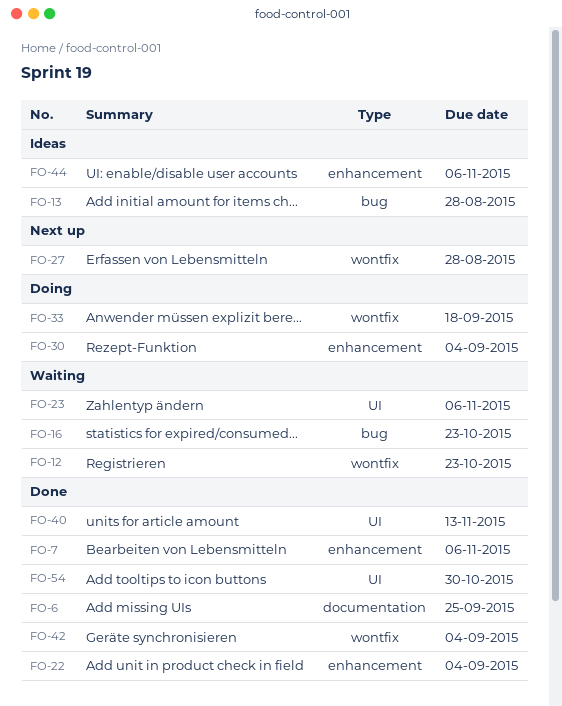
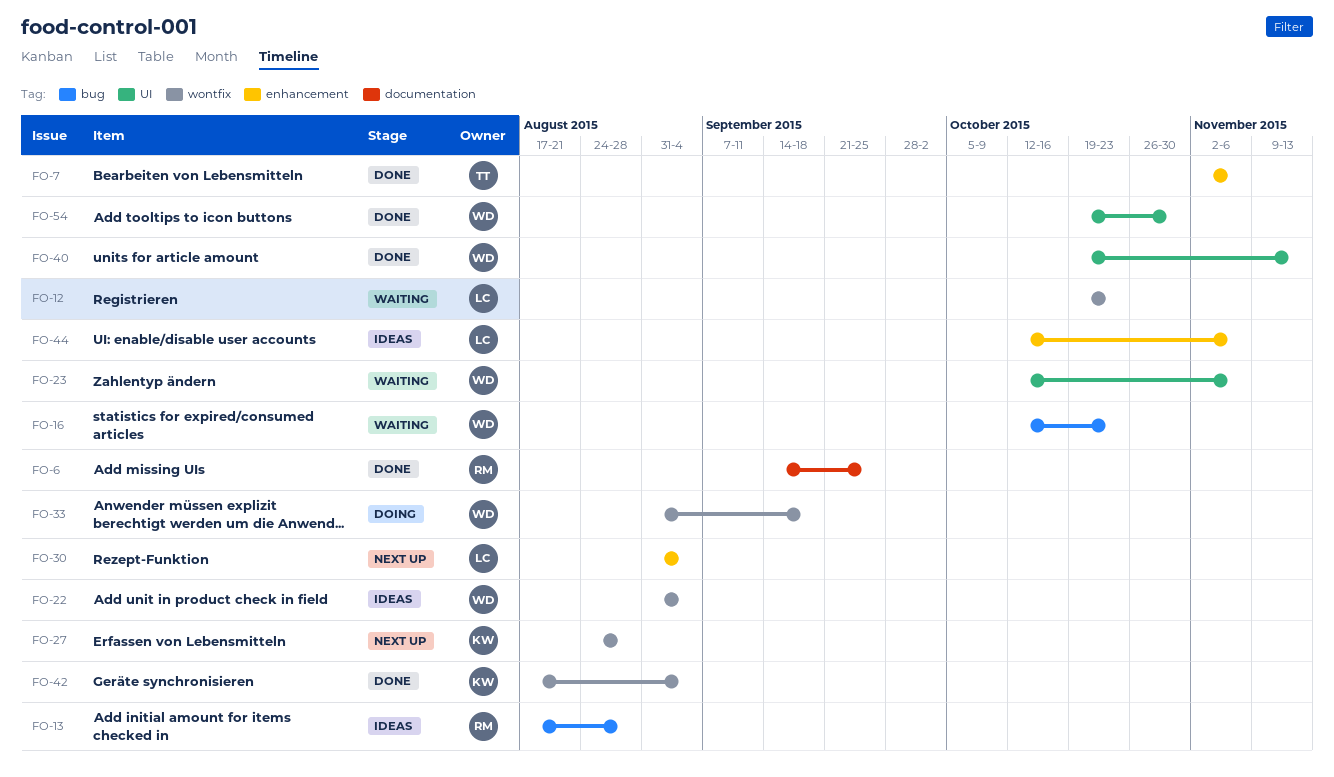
FO-22, status: Done -> Ideas
FO-22, label: enhancement -> wontfix
FO-30, status: Doing -> Next up

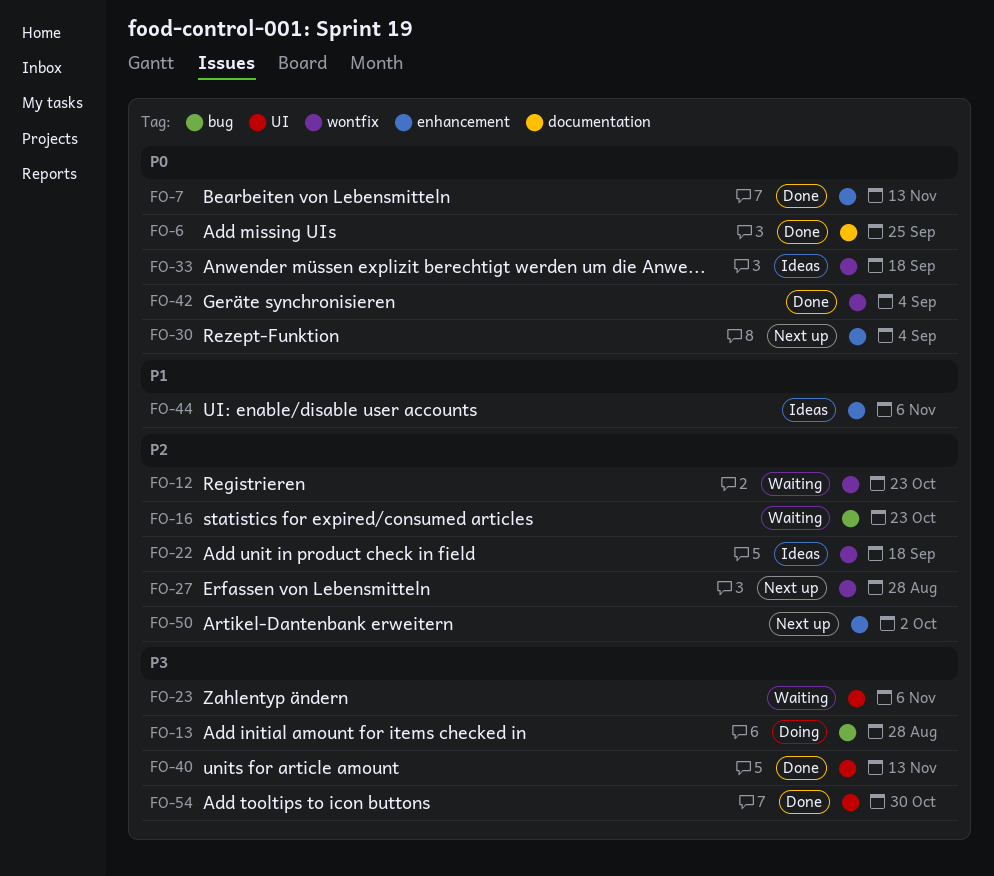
FO-7, due: Nov 6 -> Nov 13
FO-13, status: Ideas -> Doing
FO-22, due: Sep 4 -> Sep 18
FO-33, status: Doing -> Ideas
FO-50: none -> present

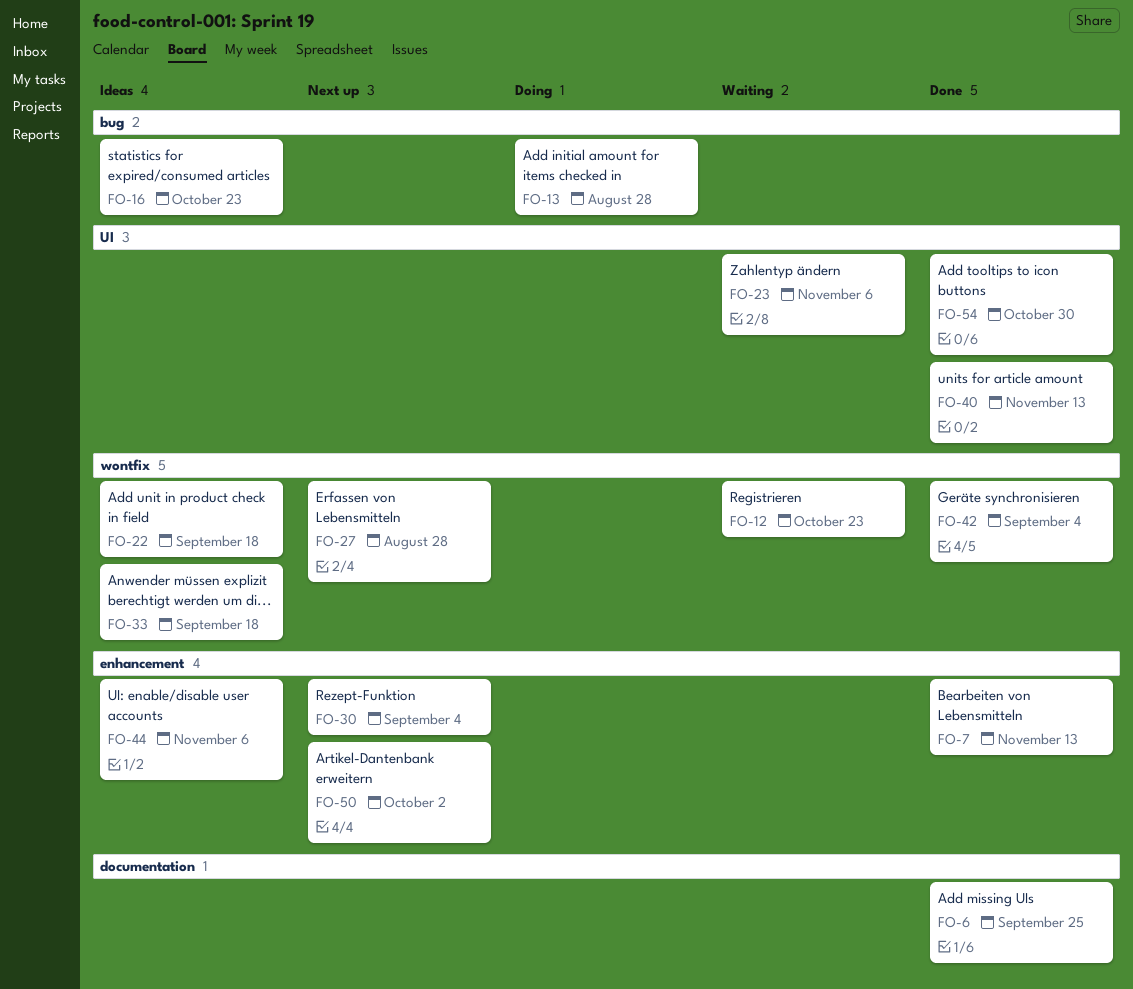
FO-16, status: Waiting -> Ideas

